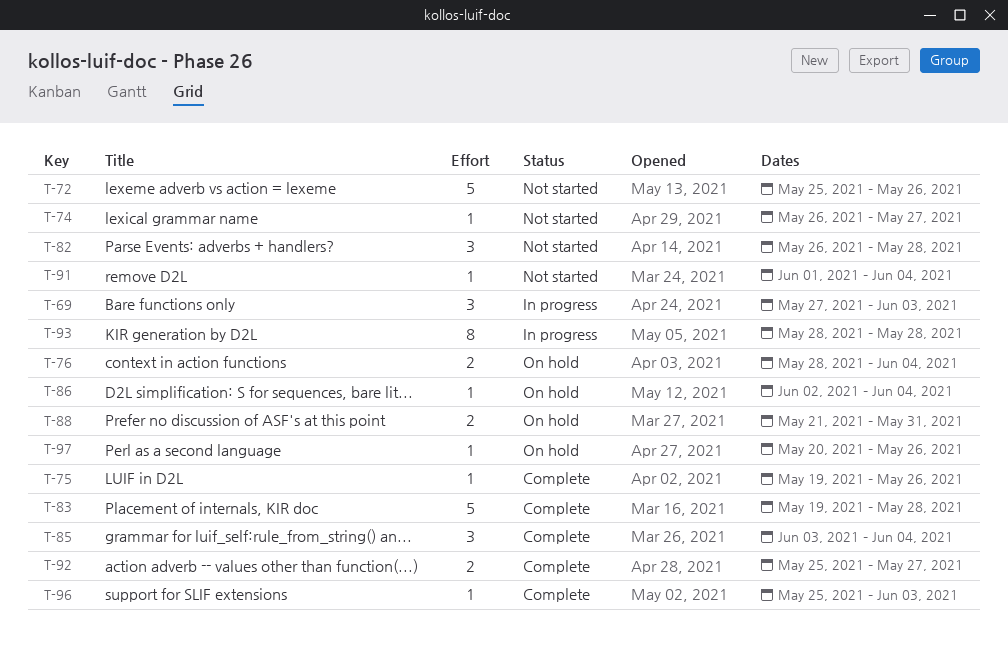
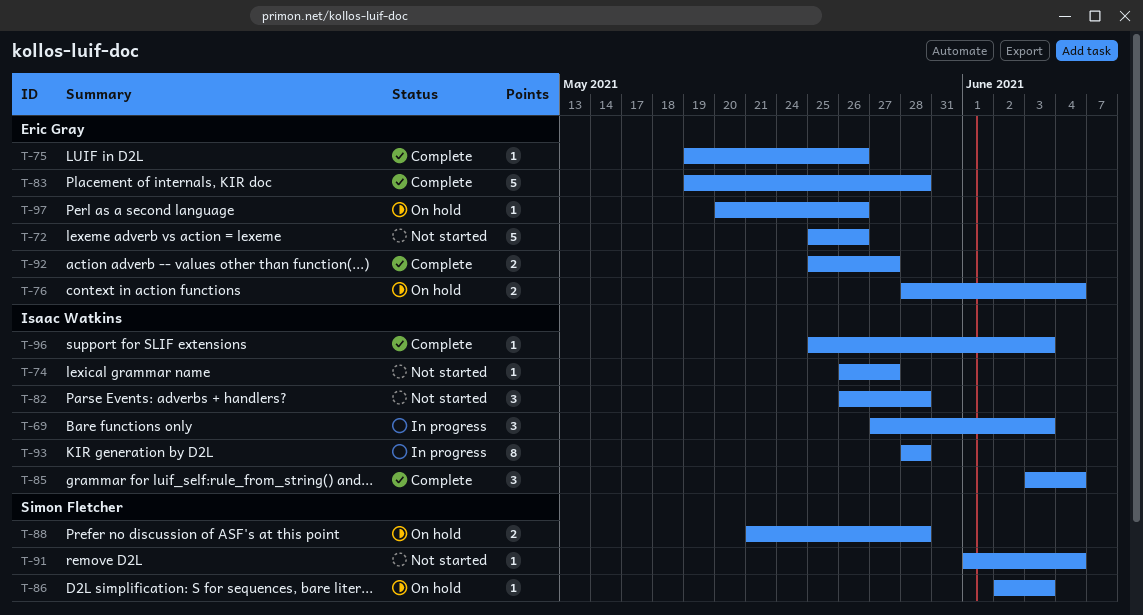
T-86, due: Jun 4 -> Jun 3
T-88, due: May 31 -> May 28

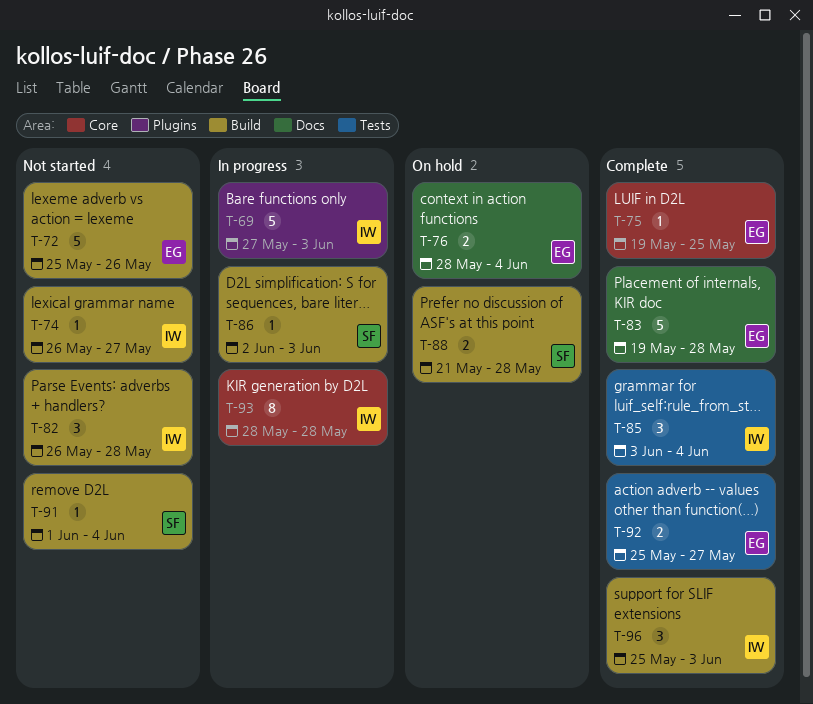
T-69, estimate: 3 -> 5
T-75, due: May 26 -> May 25
T-86, status: On hold -> In progress
T-96, estimate: 1 -> 3
T-97: present -> none

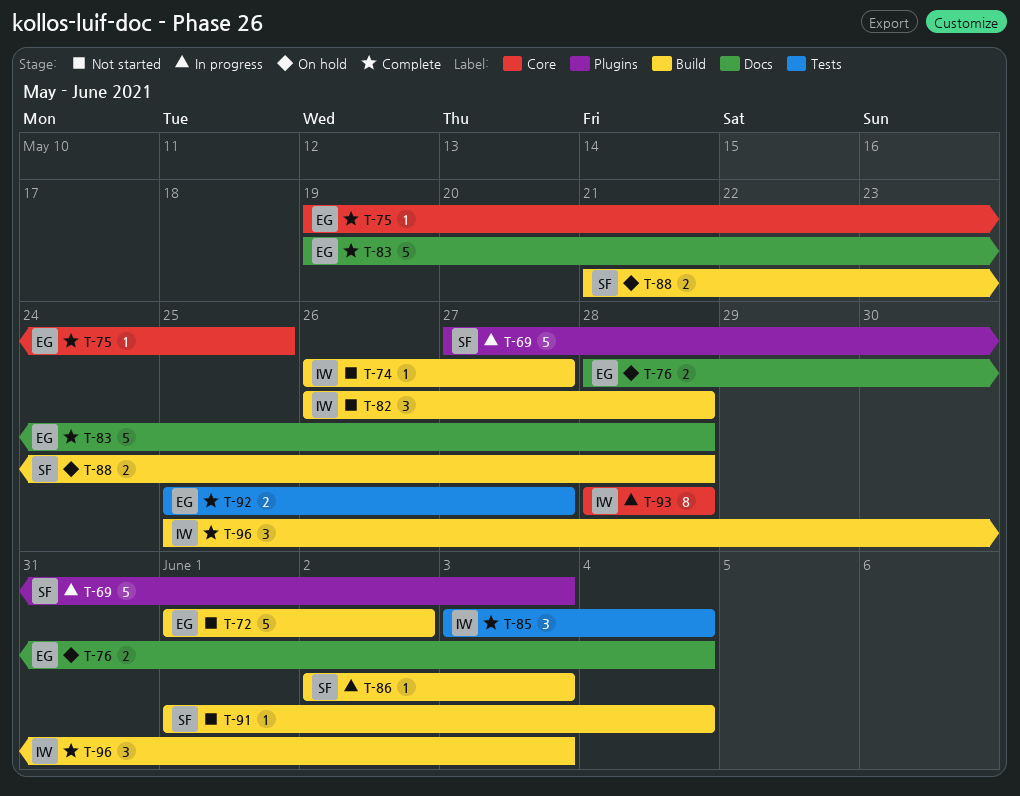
T-69, owner: IW -> SF
T-72, start: May 25 -> Jun 1
T-72, due: May 26 -> Jun 2

